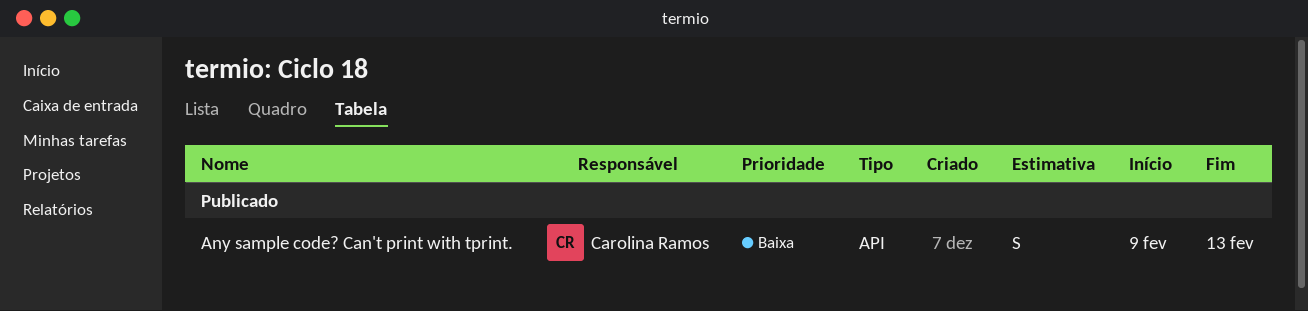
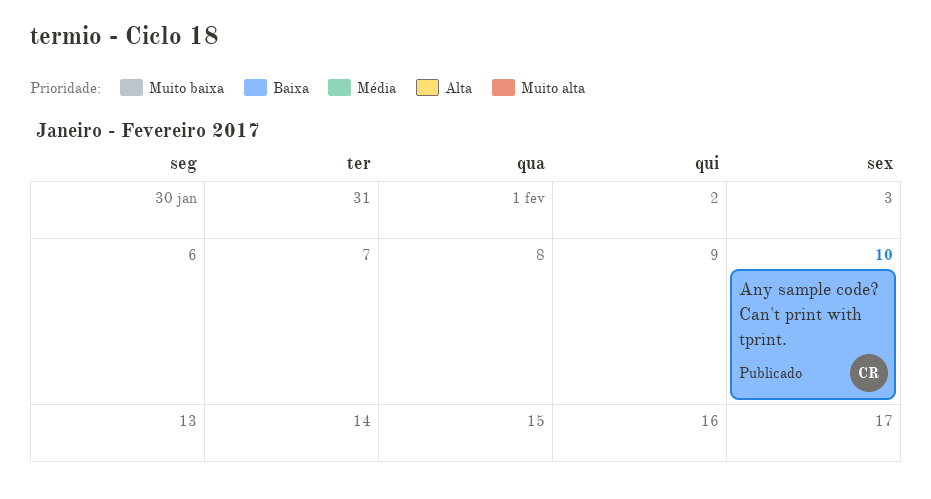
Any sample code? Can't print with tprint., due: Feb 13 -> Feb 10

